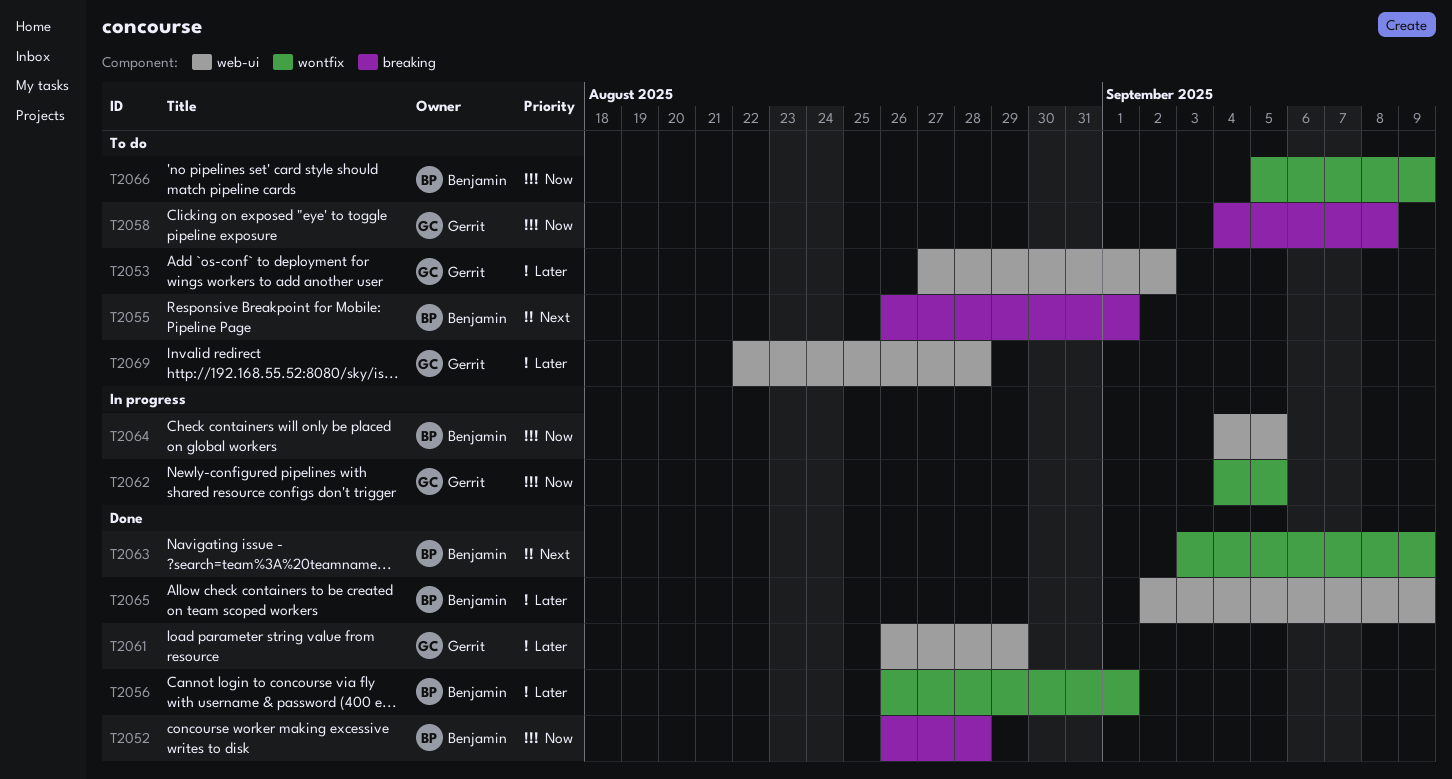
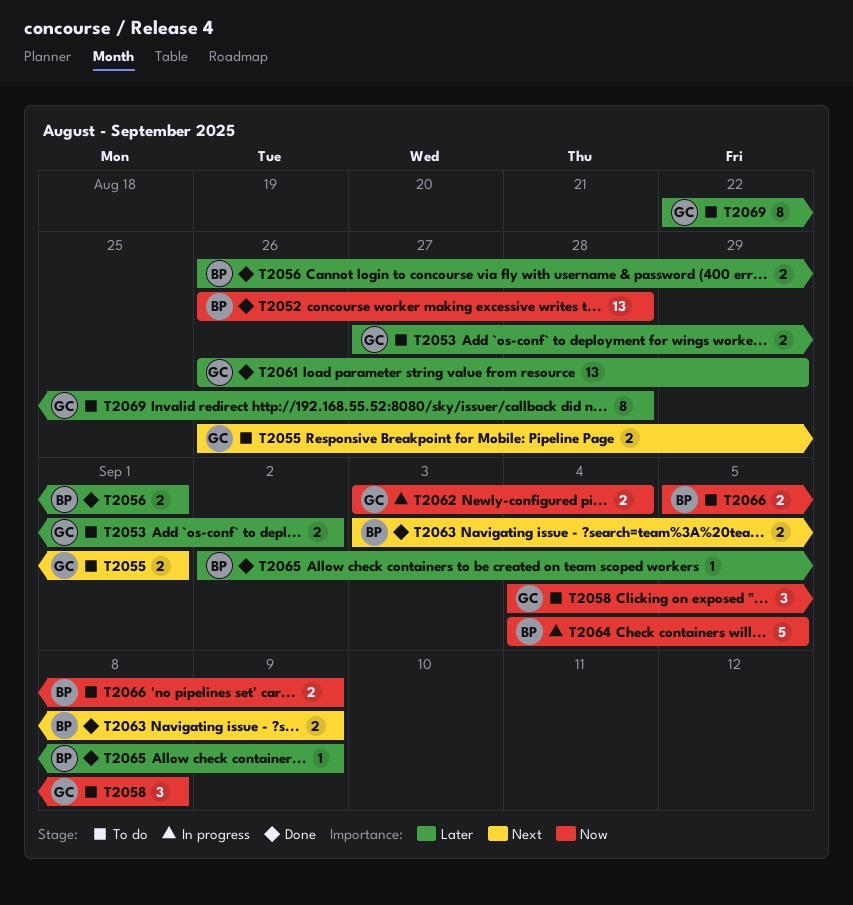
T2055, owner: Benjamin -> Gerrit
T2062, start: Sep 4 -> Sep 3
T2062, due: Sep 5 -> Sep 4

